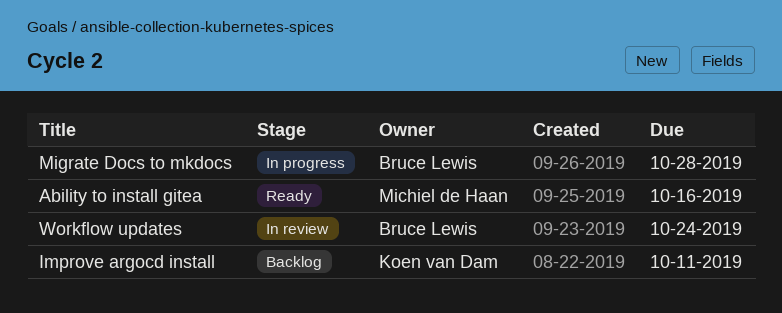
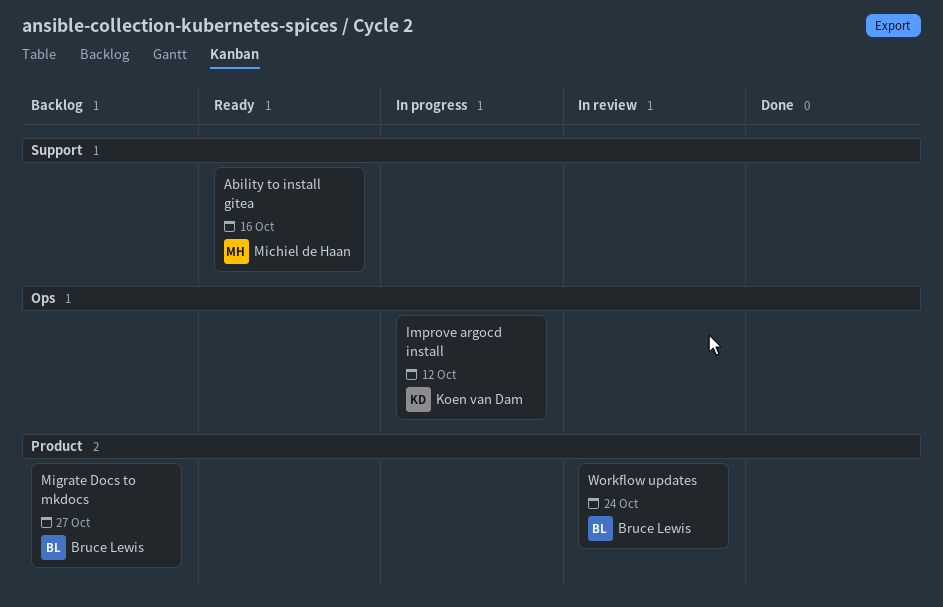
Improve argocd install, status: Backlog -> In progress
Improve argocd install, due: Oct 11 -> Oct 12
Migrate Docs to mkdocs, status: In progress -> Backlog
Migrate Docs to mkdocs, due: Oct 28 -> Oct 27

